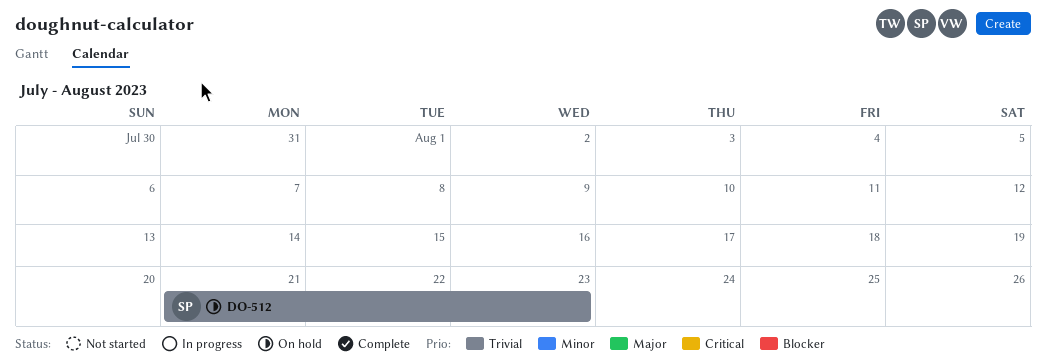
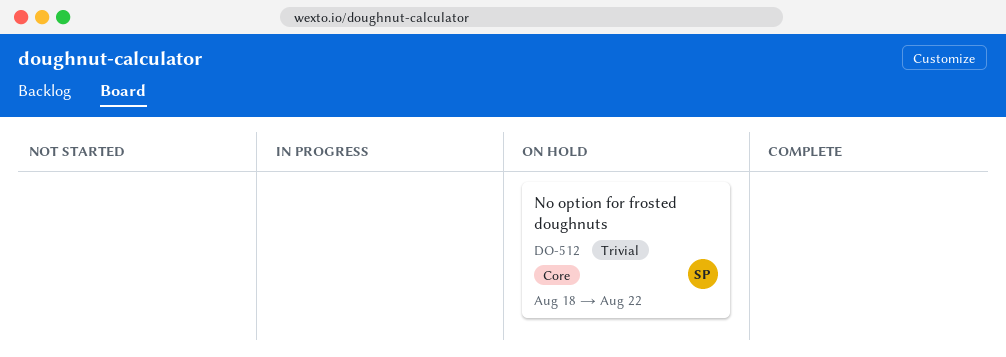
DO-512, start: Aug 21 -> Aug 18
DO-512, due: Aug 23 -> Aug 22

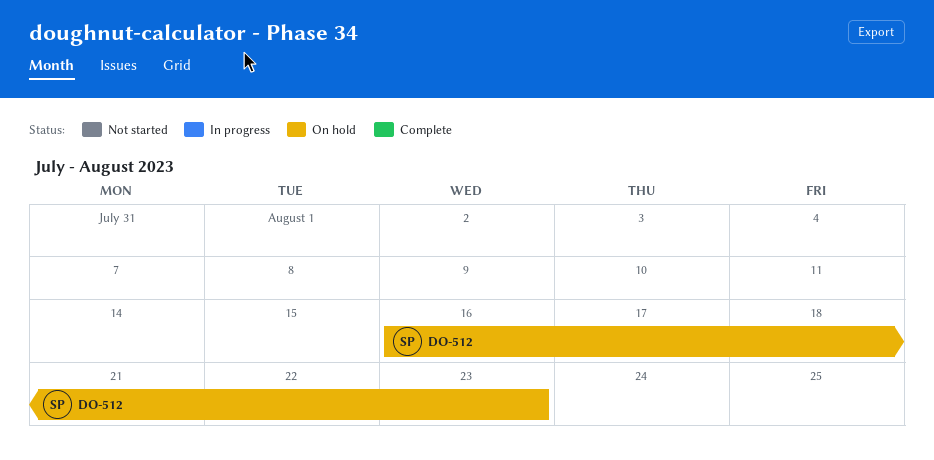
DO-512, start: Aug 18 -> Aug 16
DO-512, due: Aug 22 -> Aug 23

